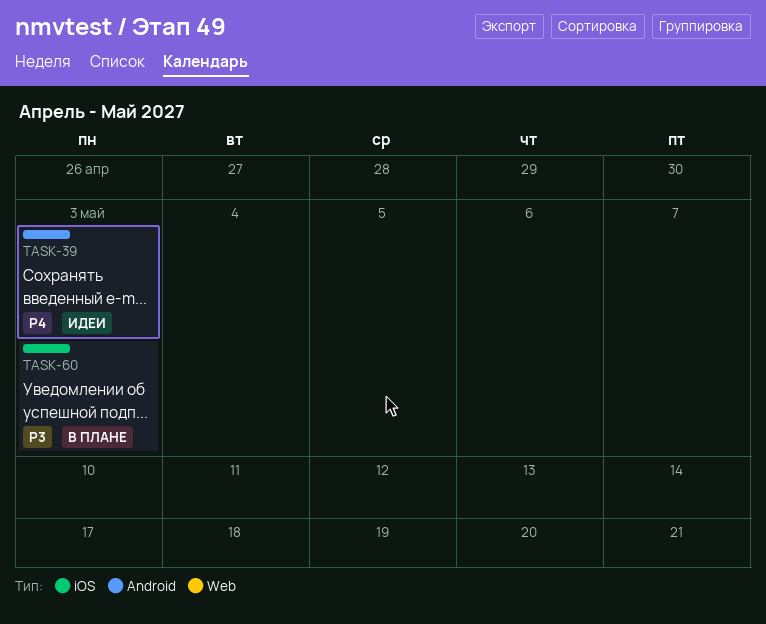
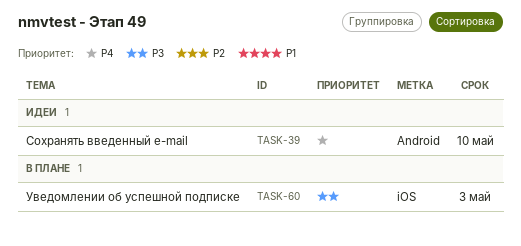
TASK-39, due: May 3 -> May 10

